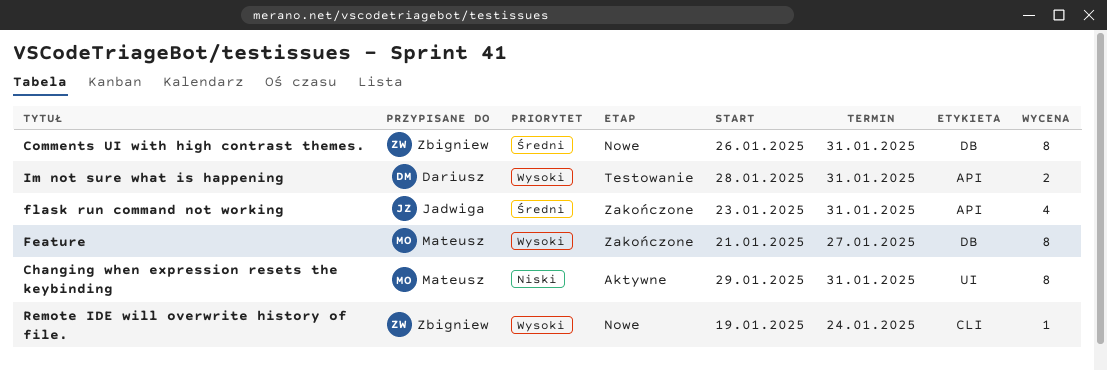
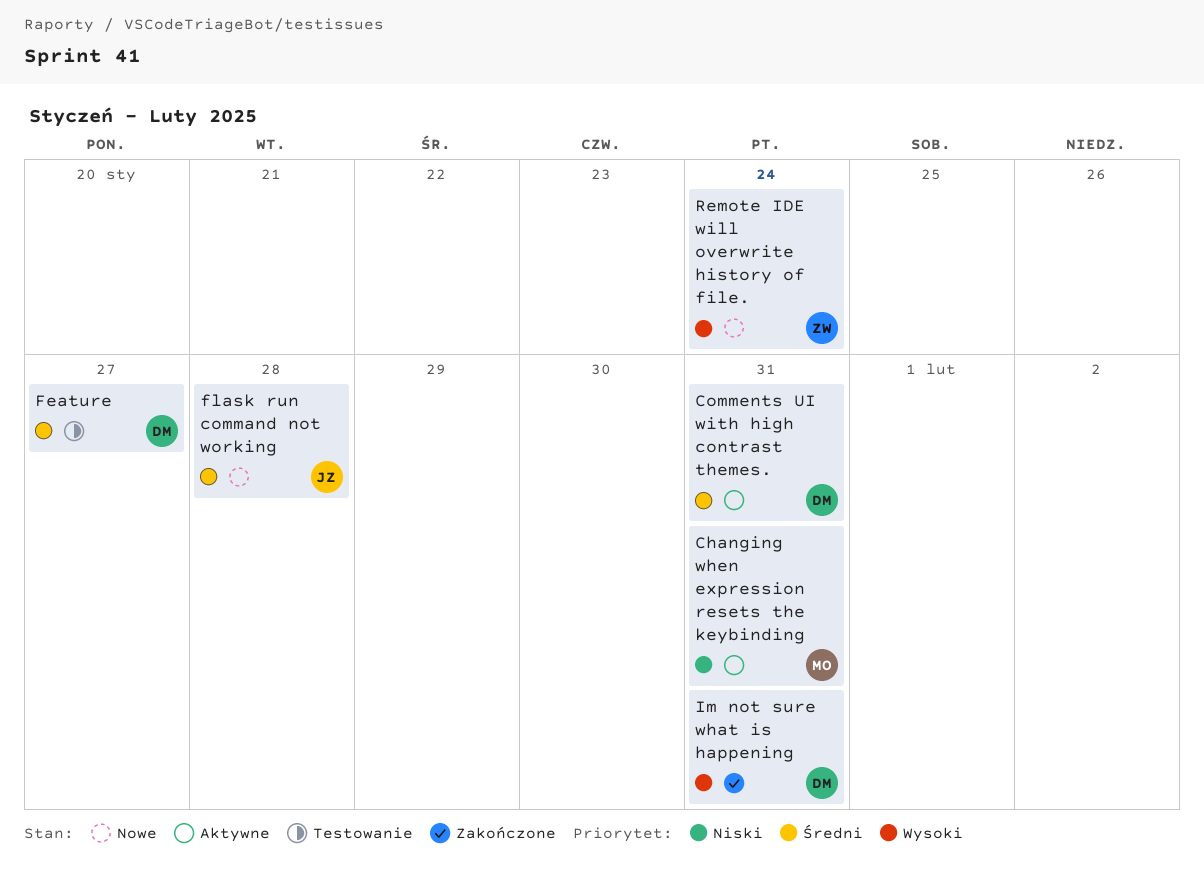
Comments UI with high contrast themes., status: Nowe -> Aktywne
Comments UI with high contrast themes., owner: Zbigniew -> Dariusz
Feature, status: Zakończone -> Testowanie
Feature, owner: Mateusz -> Dariusz
Feature, priority: Wysoki -> Średni
flask run command not working, status: Zakończone -> Nowe
flask run command not working, due: Jan 31 -> Jan 28
Im not sure what is happening, status: Testowanie -> Zakończone

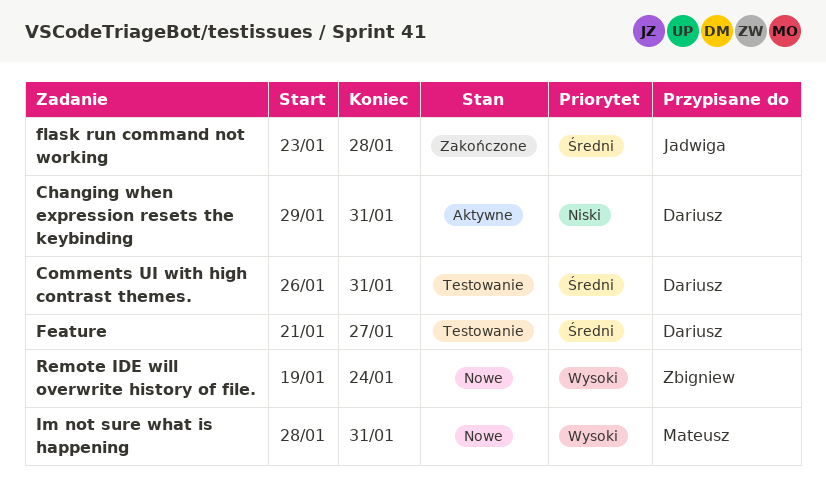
Changing when expression resets the keybinding, owner: Mateusz -> Dariusz
Comments UI with high contrast themes., status: Aktywne -> Testowanie
flask run command not working, status: Nowe -> Zakończone
Im not sure what is happening, status: Zakończone -> Nowe
Im not sure what is happening, owner: Dariusz -> Mateusz

